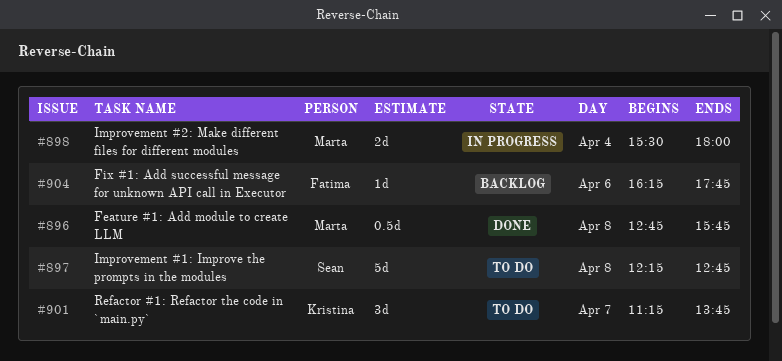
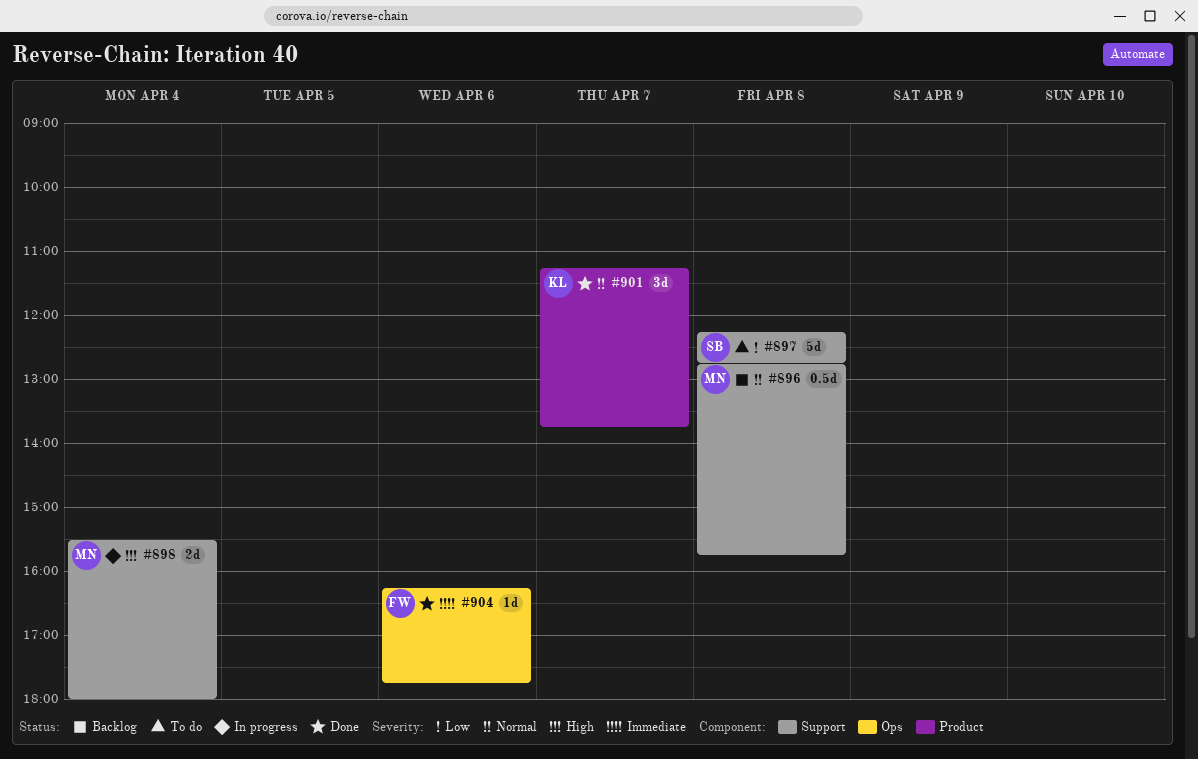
#896, status: Done -> Backlog
#901, status: To do -> Done
#904, status: Backlog -> Done

